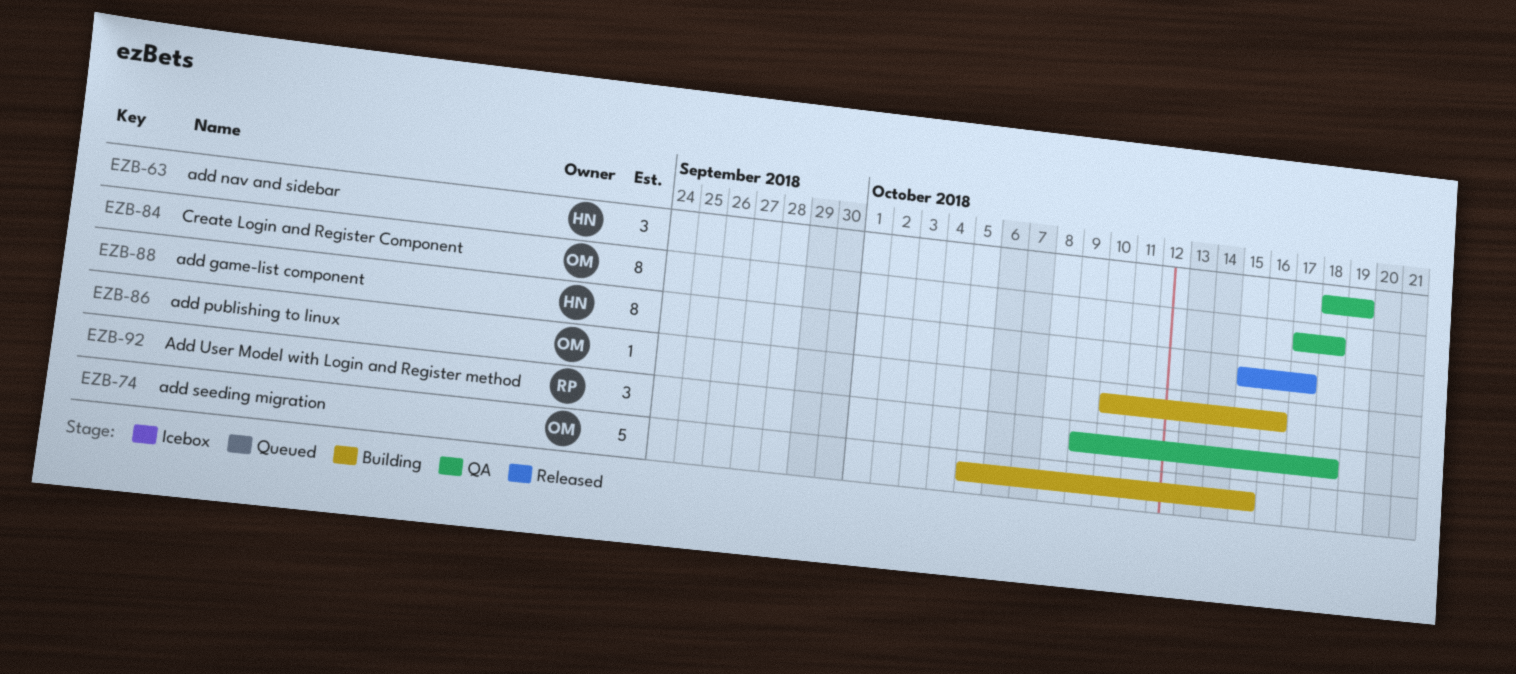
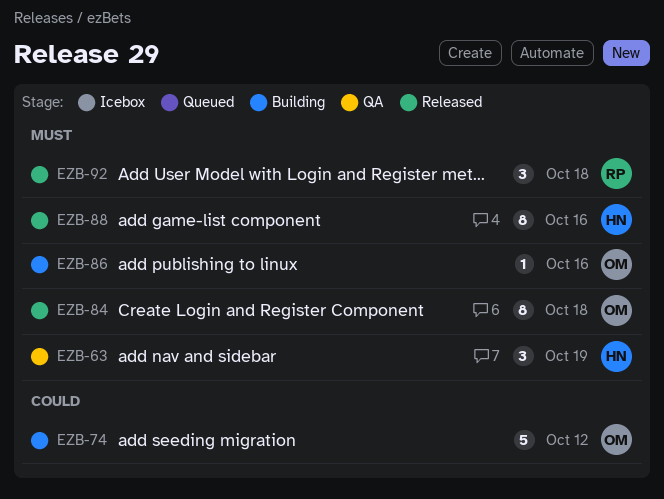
EZB-74, due: Oct 15 -> Oct 12
EZB-84, status: QA -> Released
EZB-88, due: Oct 17 -> Oct 16
EZB-92, status: QA -> Released

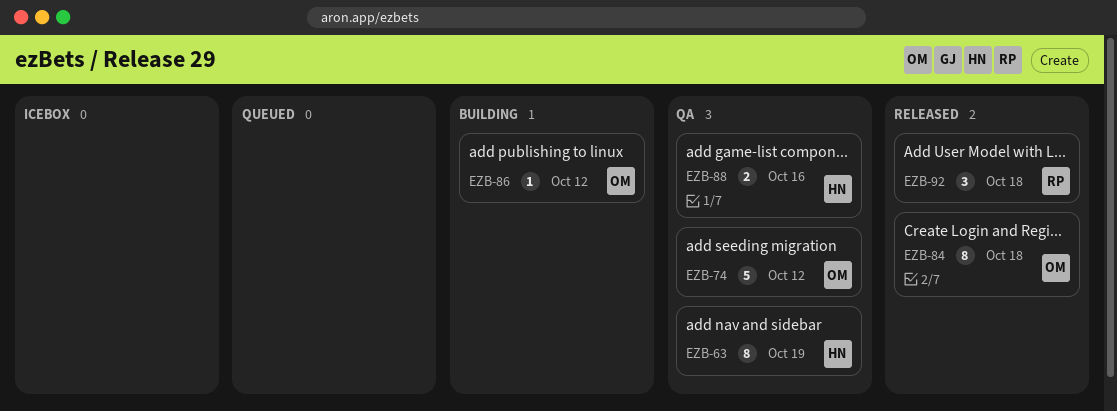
EZB-63, estimate: 3 -> 8
EZB-74, status: Building -> QA
EZB-86, due: Oct 16 -> Oct 12
EZB-88, status: Released -> QA
EZB-88, estimate: 8 -> 2

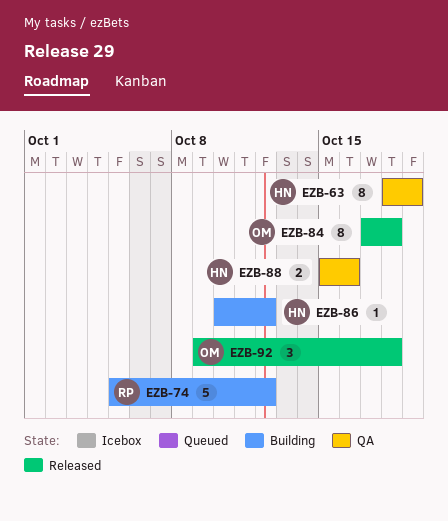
EZB-74, status: QA -> Building
EZB-74, owner: OM -> RP
EZB-86, owner: OM -> HN
EZB-92, owner: RP -> OM

